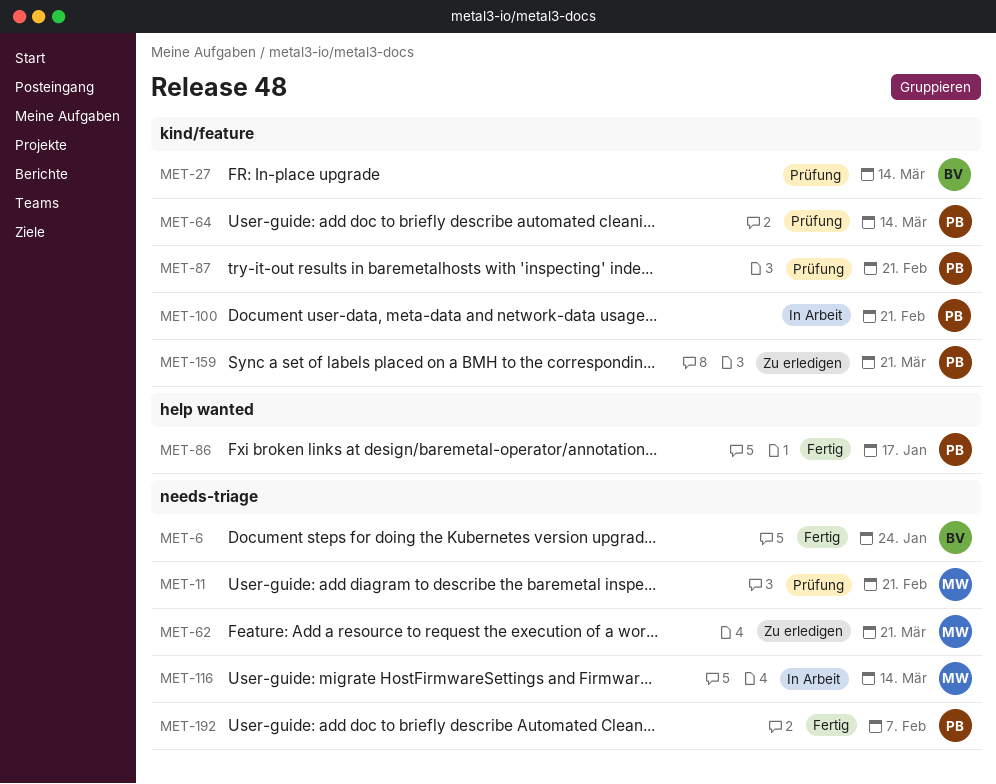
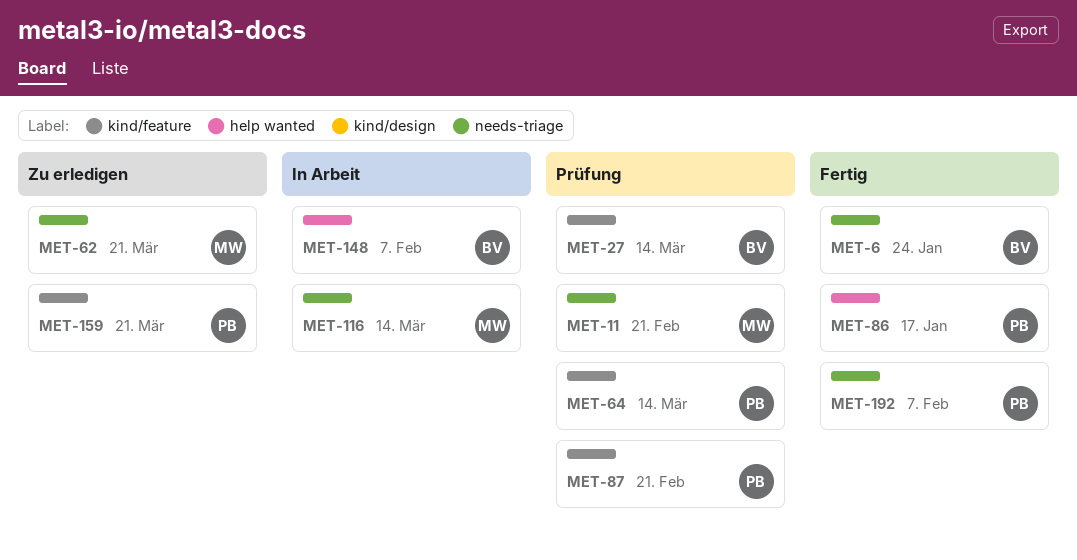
MET-100: present -> none
MET-148: none -> present

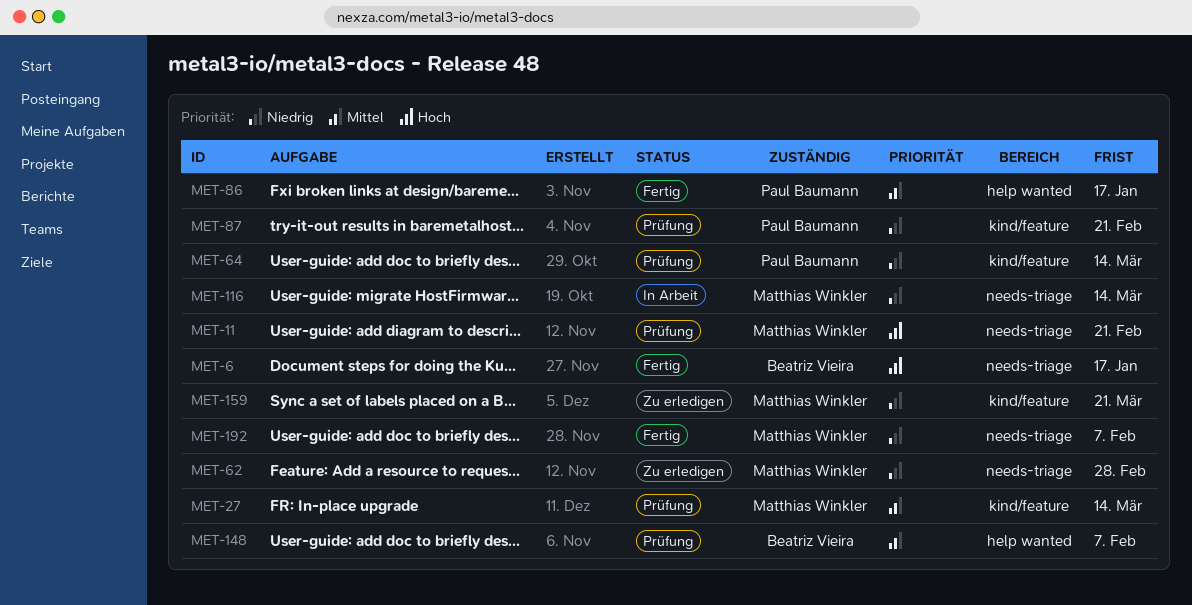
MET-6, due: Jan 24 -> Jan 17
MET-27, owner: Beatriz Vieira -> Matthias Winkler
MET-62, due: Mar 21 -> Feb 28
MET-148, status: In Arbeit -> Prüfung
MET-159, owner: Paul Baumann -> Matthias Winkler
MET-192, owner: Paul Baumann -> Matthias Winkler

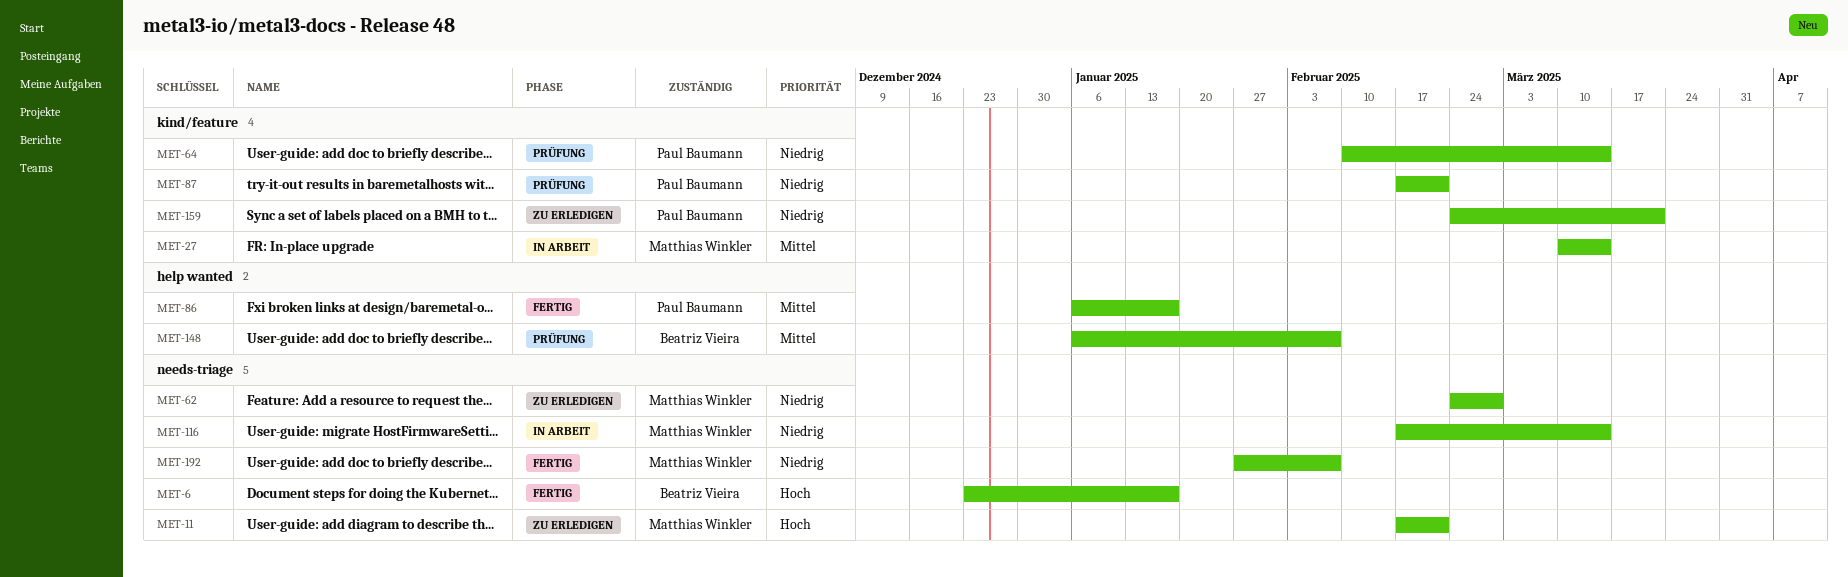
MET-11, status: Prüfung -> Zu erledigen
MET-27, status: Prüfung -> In Arbeit
MET-159, owner: Matthias Winkler -> Paul Baumann

